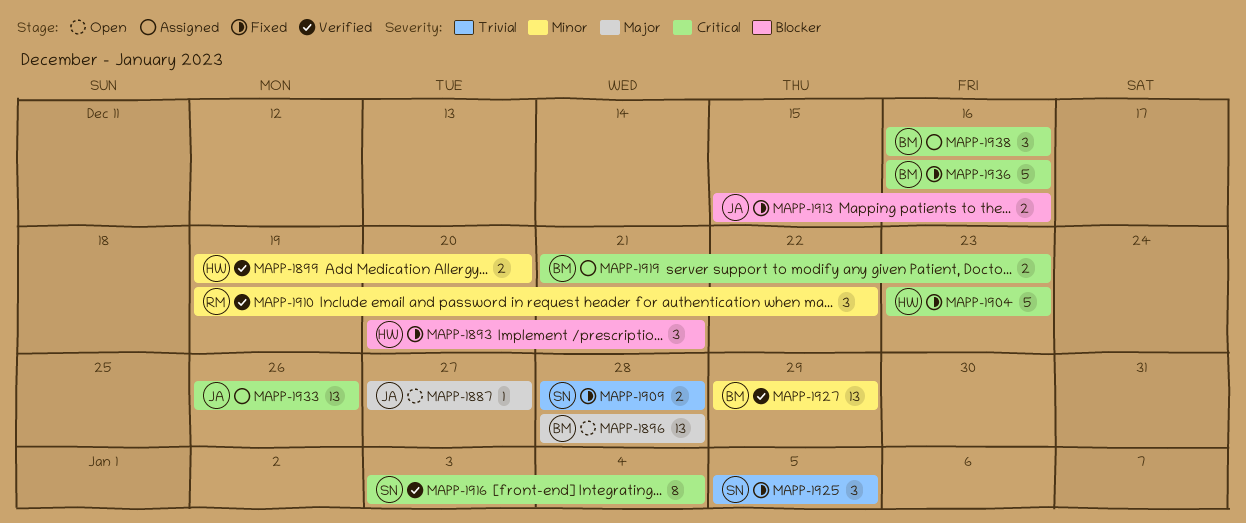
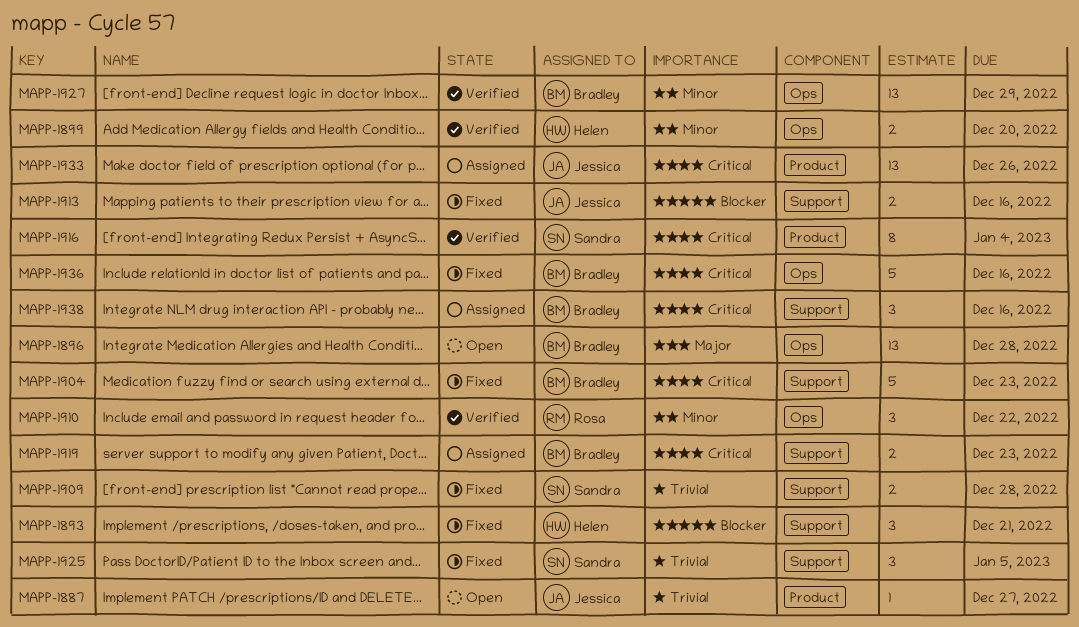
MAPP-1887, priority: Major -> Trivial
MAPP-1904, owner: Helen -> Bradley

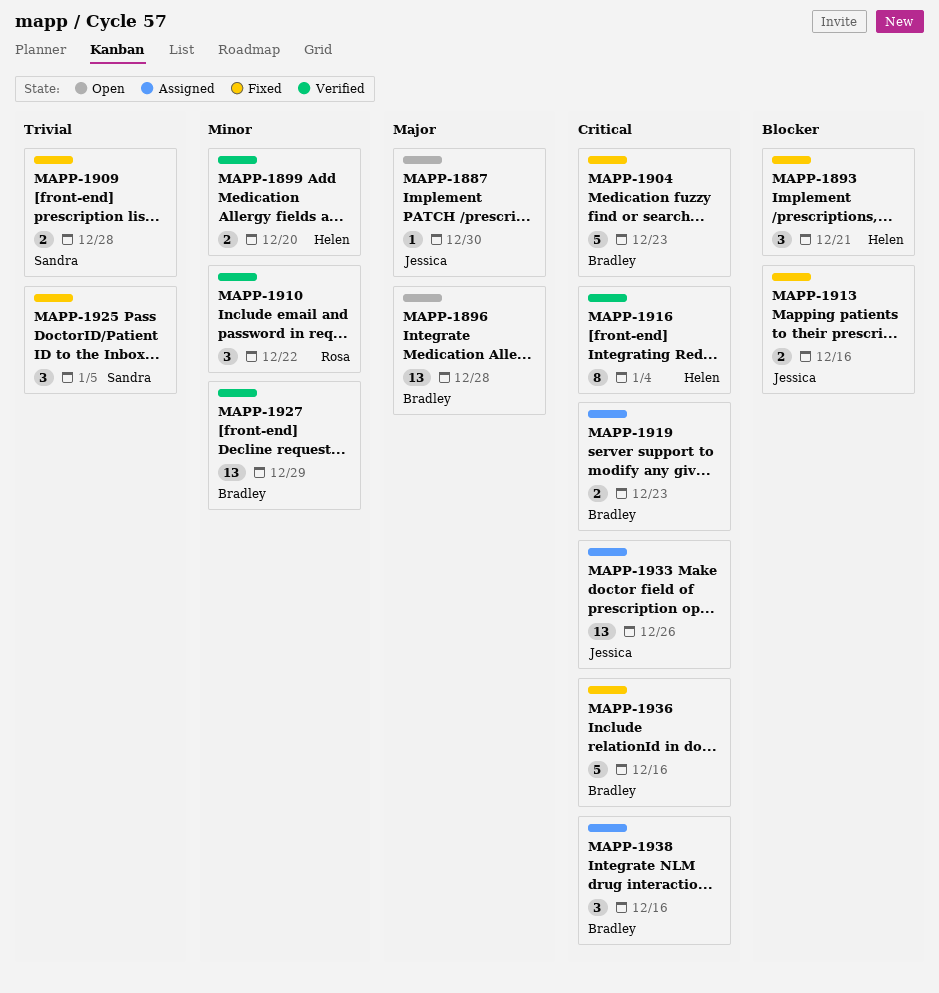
MAPP-1887, priority: Trivial -> Major
MAPP-1887, due: Dec 27 -> Dec 30
MAPP-1916, owner: Sandra -> Helen

